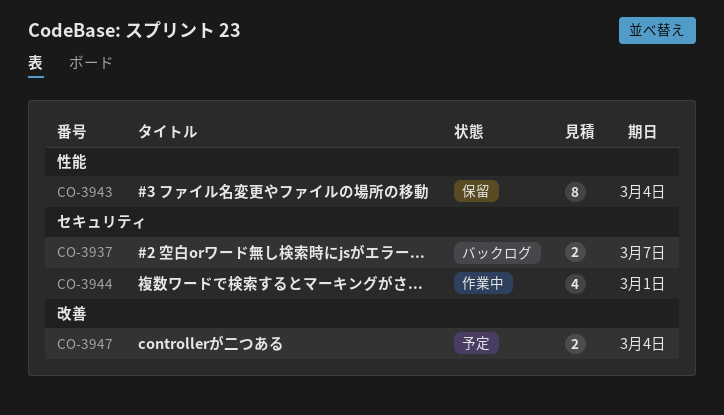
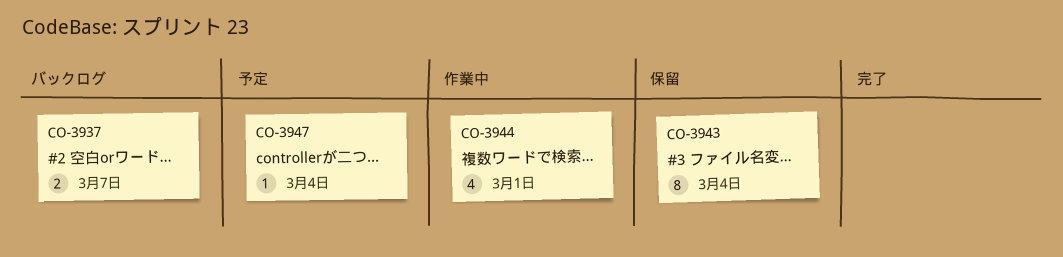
CO-3947, estimate: 2 -> 1

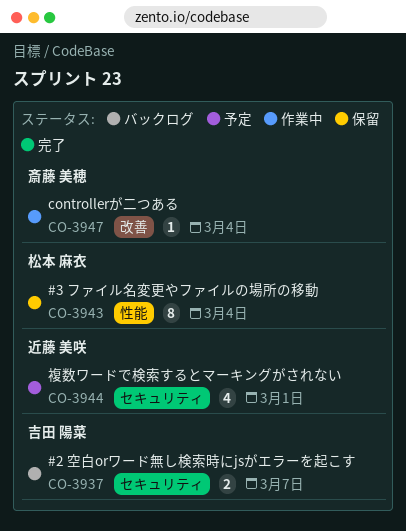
CO-3944, status: 作業中 -> 予定
CO-3947, status: 予定 -> 作業中

